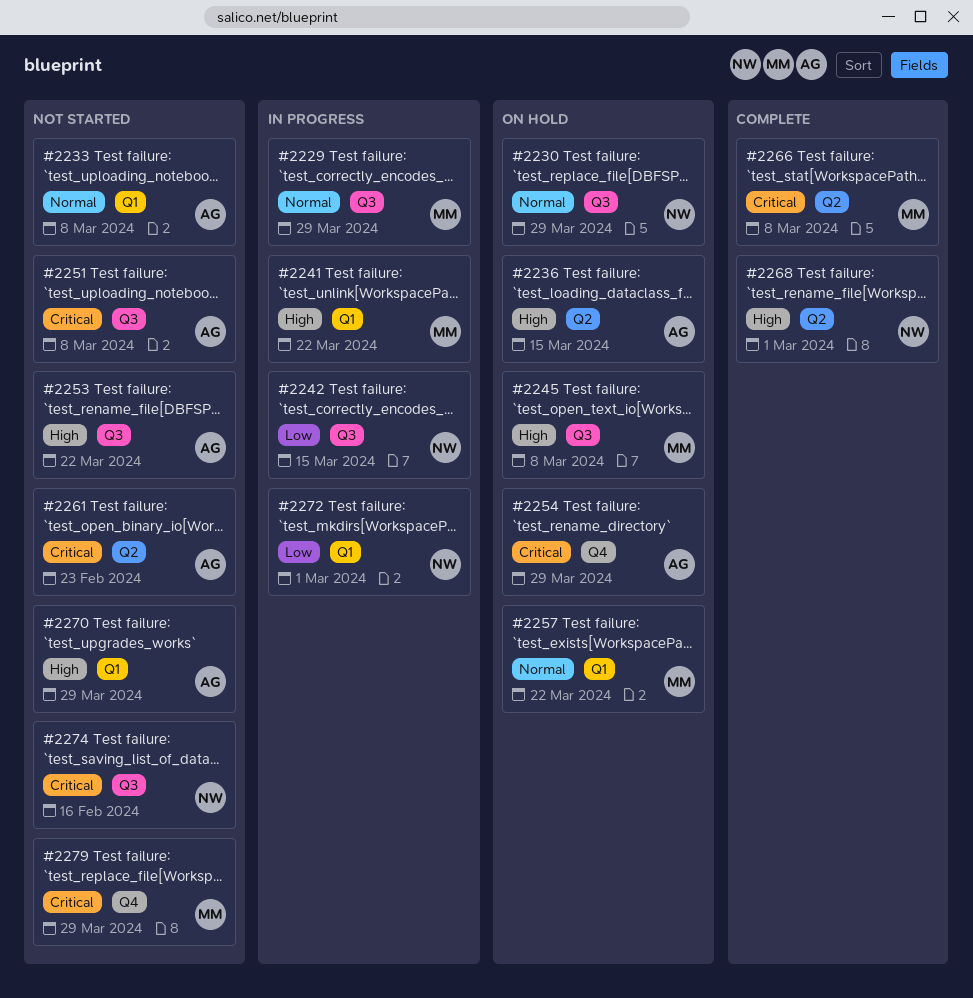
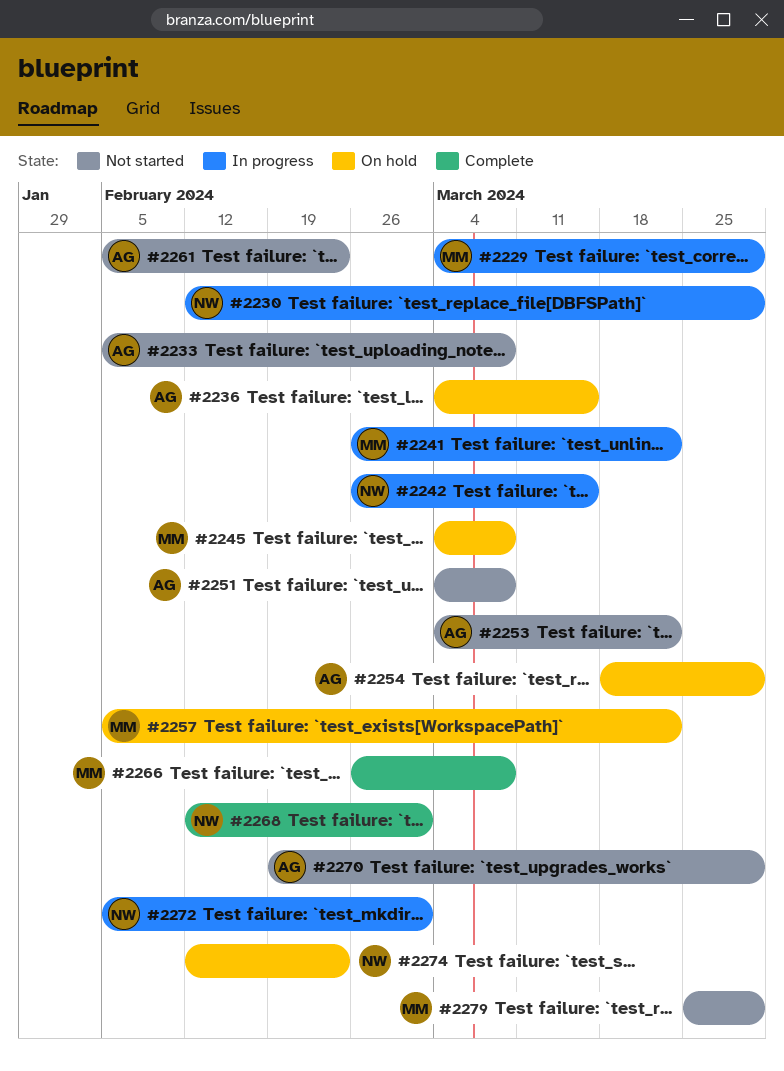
#2230, status: On hold -> In progress
#2274, status: Not started -> On hold
#2274, due: Feb 16 -> Feb 23

